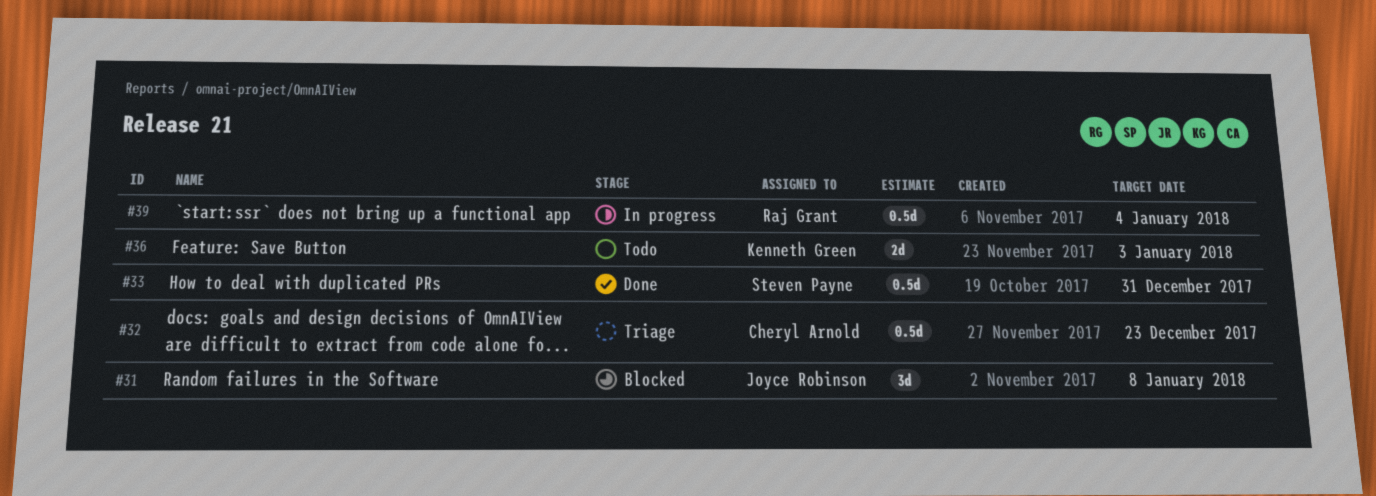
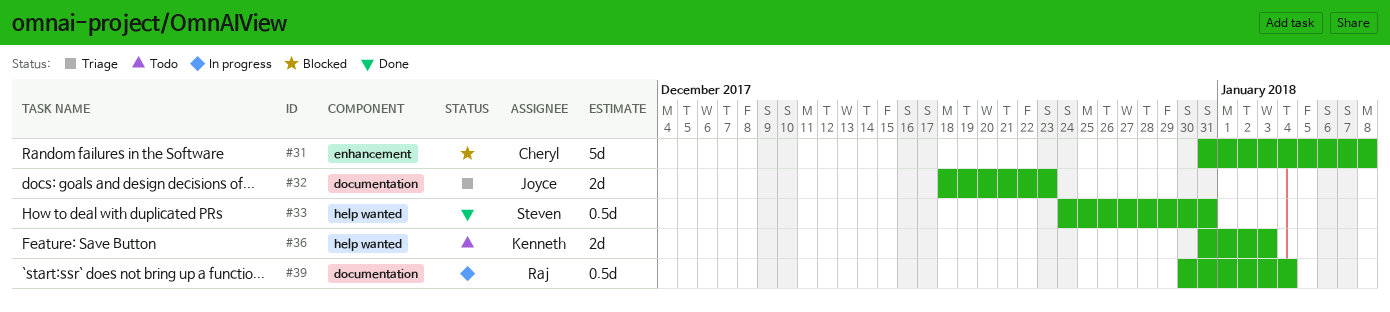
#31, owner: Joyce Robinson -> Cheryl Arnold
#31, estimate: 3d -> 5d
#32, owner: Cheryl Arnold -> Joyce Robinson
#32, estimate: 0.5d -> 2d

